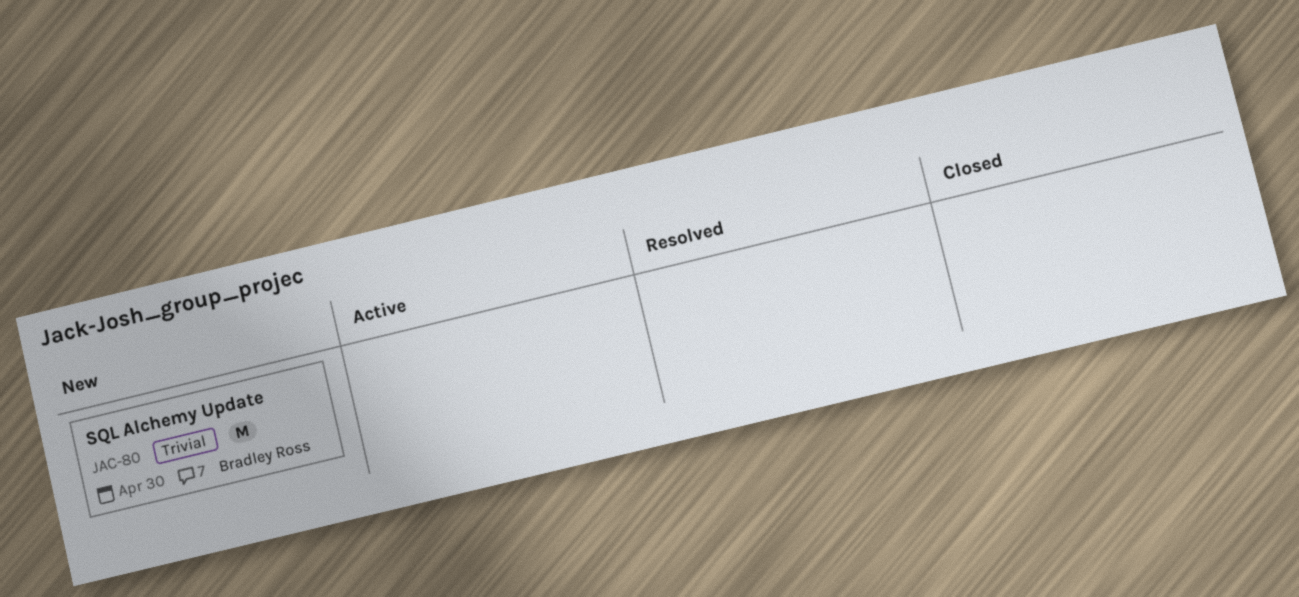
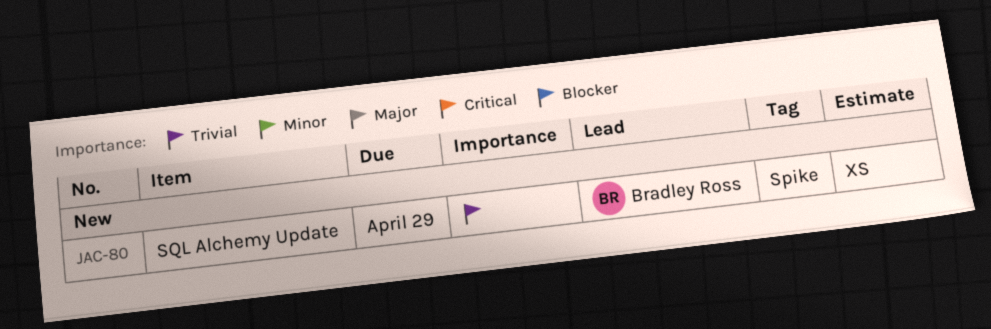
JAC-80, estimate: M -> XS
JAC-80, due: Apr 30 -> Apr 29

